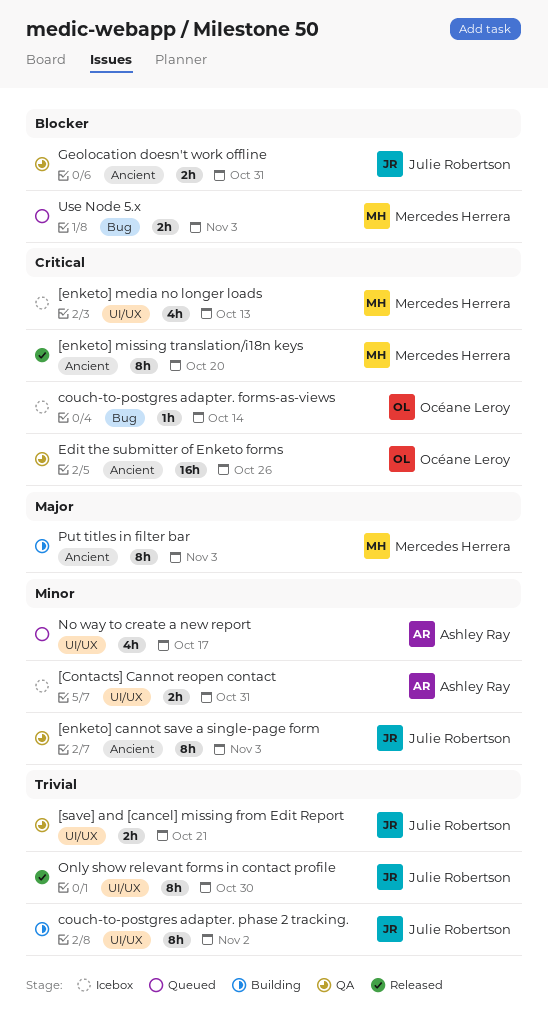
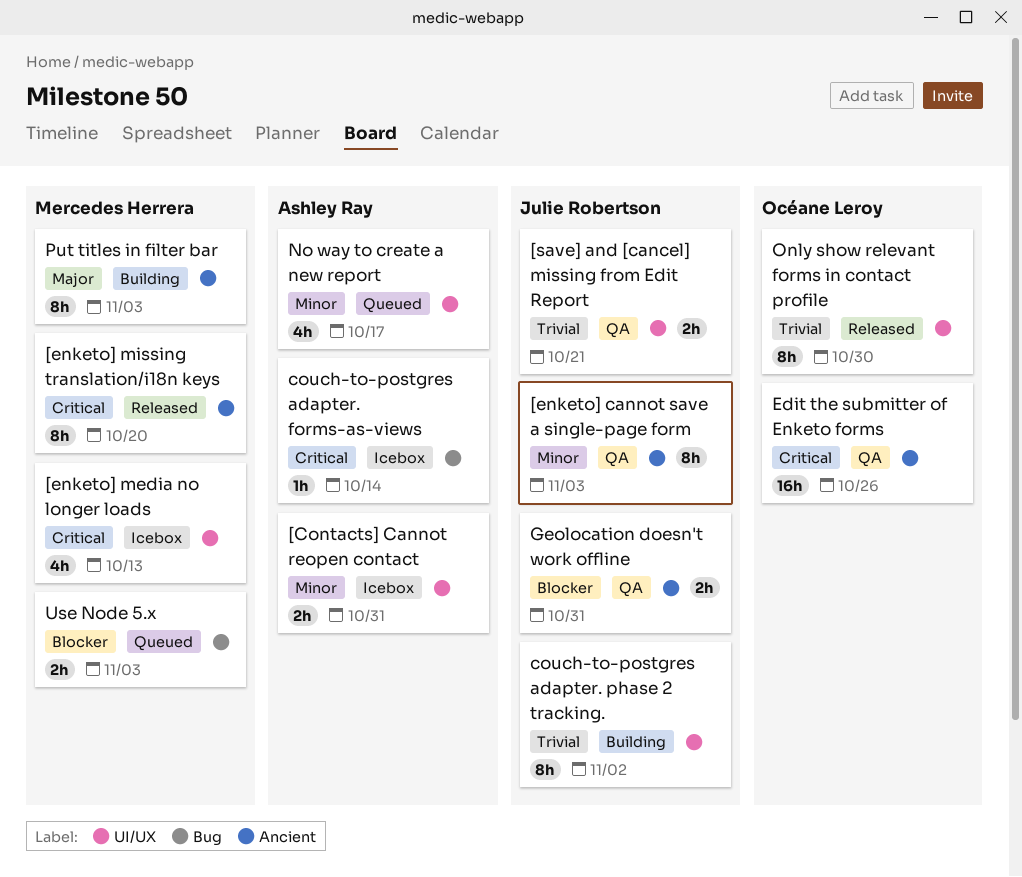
couch-to-postgres adapter. forms-as-views, owner: Océane Leroy -> Ashley Ray
Only show relevant forms in contact profile, owner: Julie Robertson -> Océane Leroy

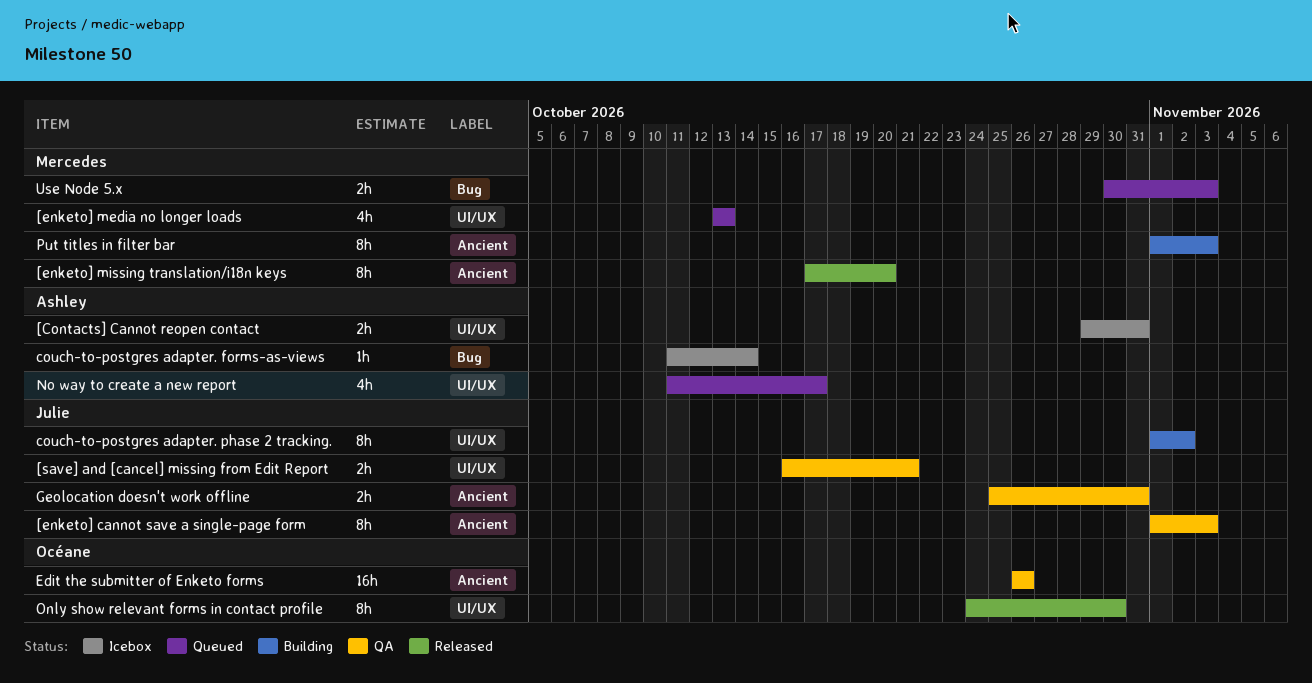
[enketo] media no longer loads, status: Icebox -> Queued

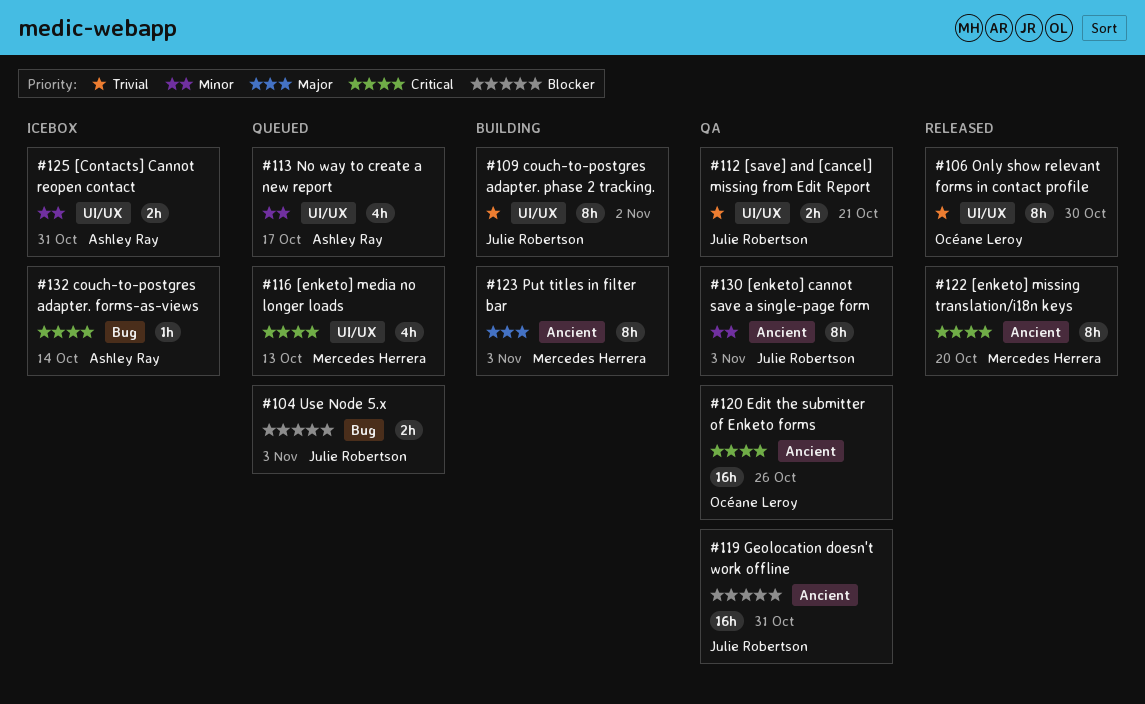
Geolocation doesn't work offline, estimate: 2h -> 16h
Use Node 5.x, owner: Mercedes Herrera -> Julie Robertson

